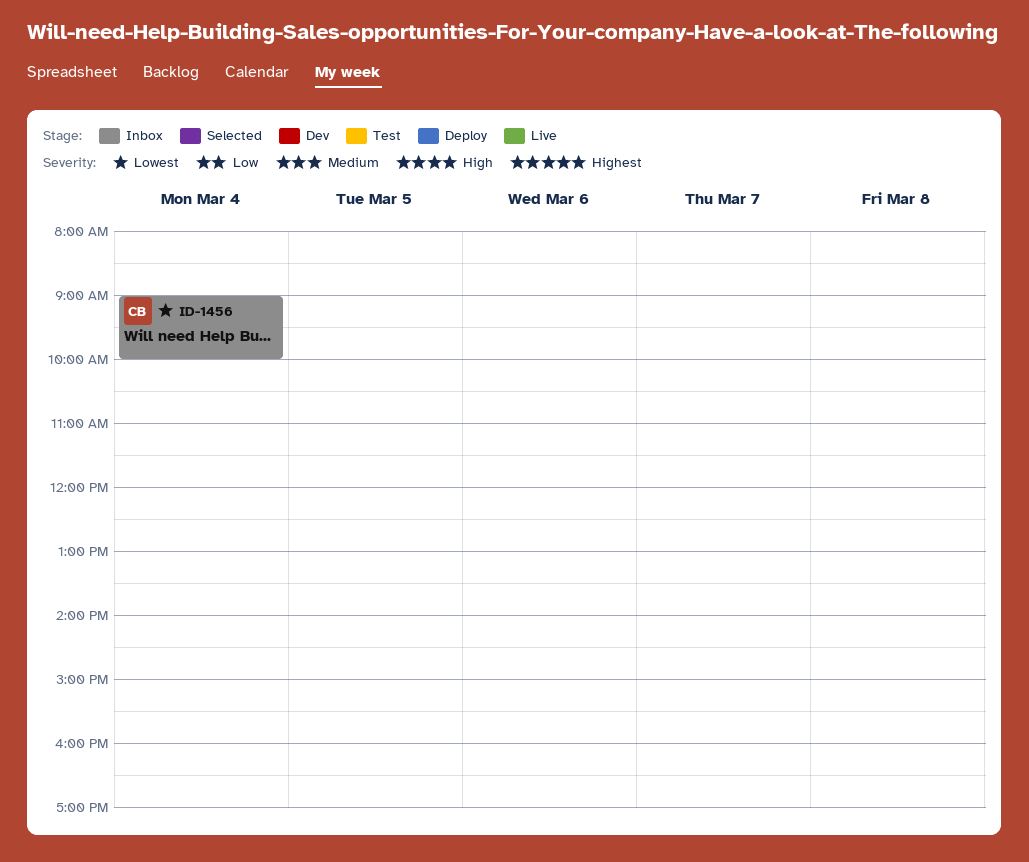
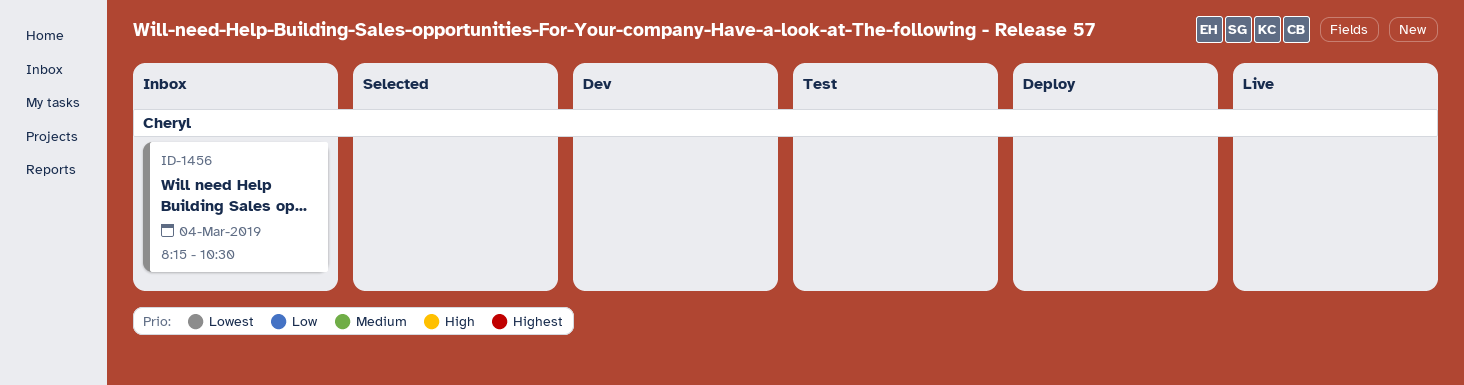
ID-1456, begins: 09:00 -> 08:15
ID-1456, ends: 10:00 -> 10:30

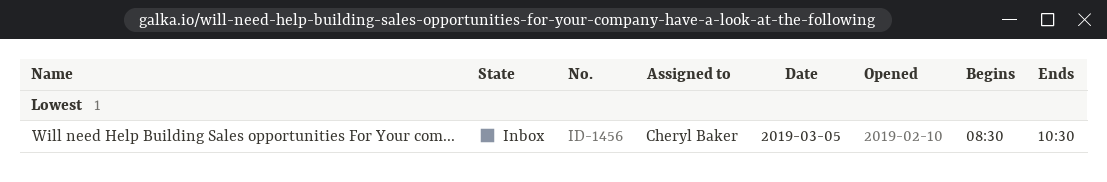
ID-1456, day: Mar 4 -> Mar 5
ID-1456, begins: 08:15 -> 08:30

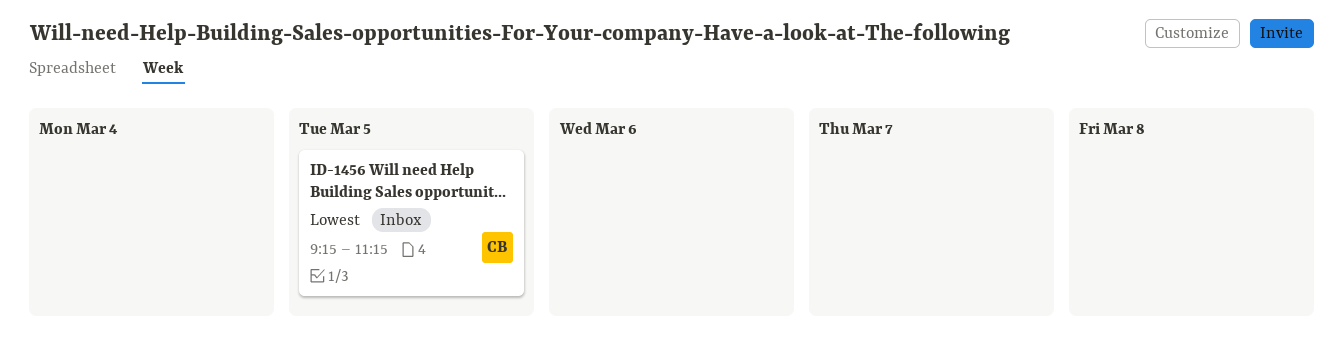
ID-1456, begins: 08:30 -> 09:15
ID-1456, ends: 10:30 -> 11:15

